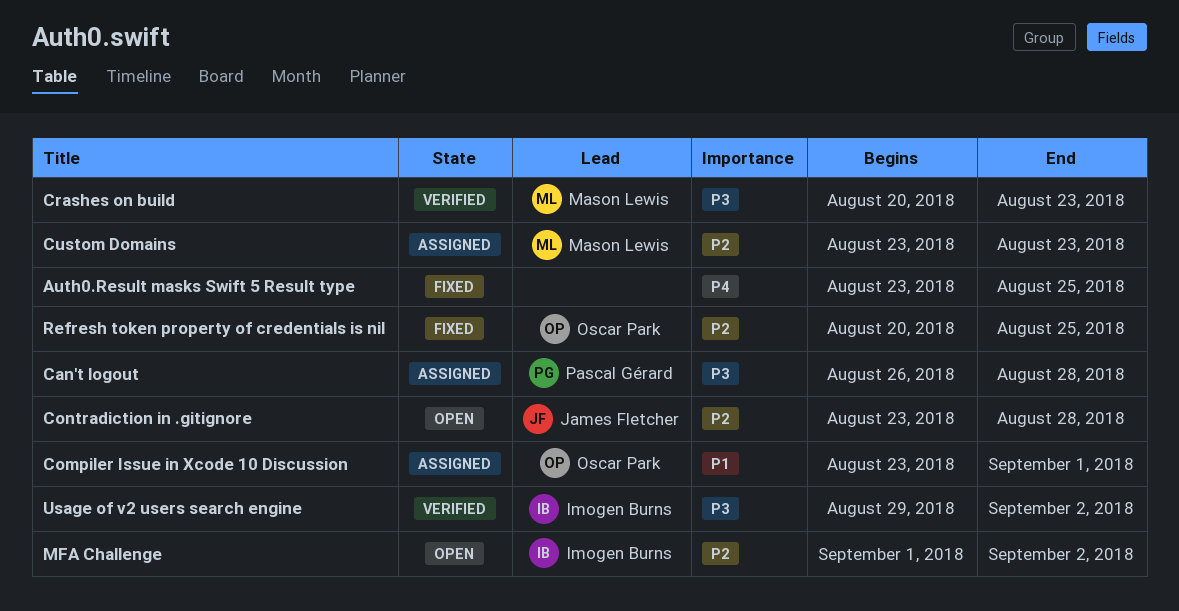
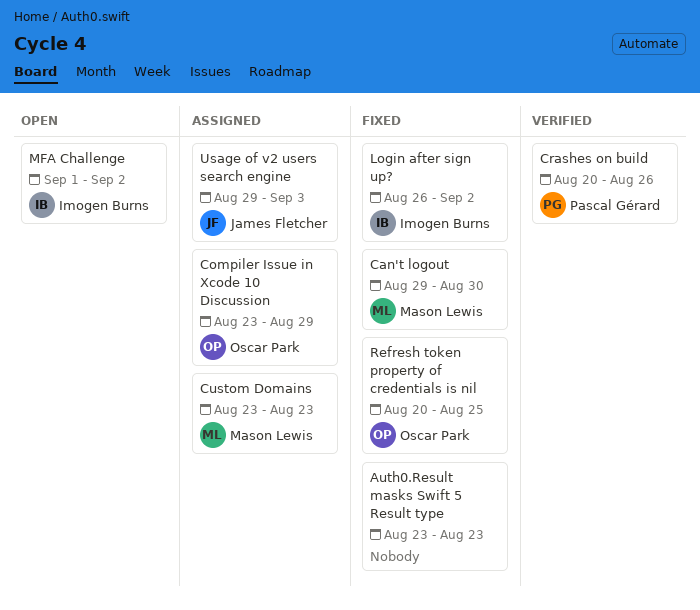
Auth0.Result masks Swift 5 Result type, due: Aug 25 -> Aug 23
Can't logout, status: Assigned -> Fixed
Can't logout, owner: Pascal Gérard -> Mason Lewis
Can't logout, start: Aug 26 -> Aug 29
Can't logout, due: Aug 28 -> Aug 30
Compiler Issue in Xcode 10 Discussion, due: Sep 1 -> Aug 29
Contradiction in .gitignore: present -> none
Crashes on build, owner: Mason Lewis -> Pascal Gérard
Crashes on build, due: Aug 23 -> Aug 26
Login after sign up?: none -> present
Usage of v2 users search engine, status: Verified -> Assigned
Usage of v2 users search engine, owner: Imogen Burns -> James Fletcher
Usage of v2 users search engine, due: Sep 2 -> Sep 3

